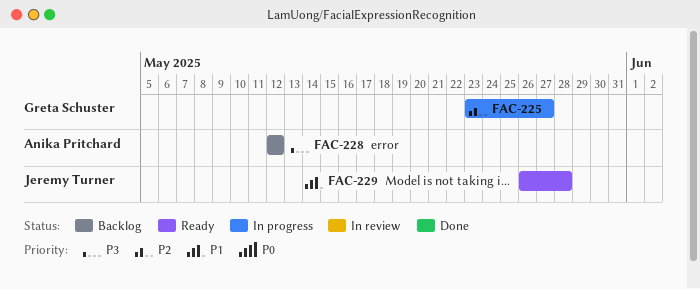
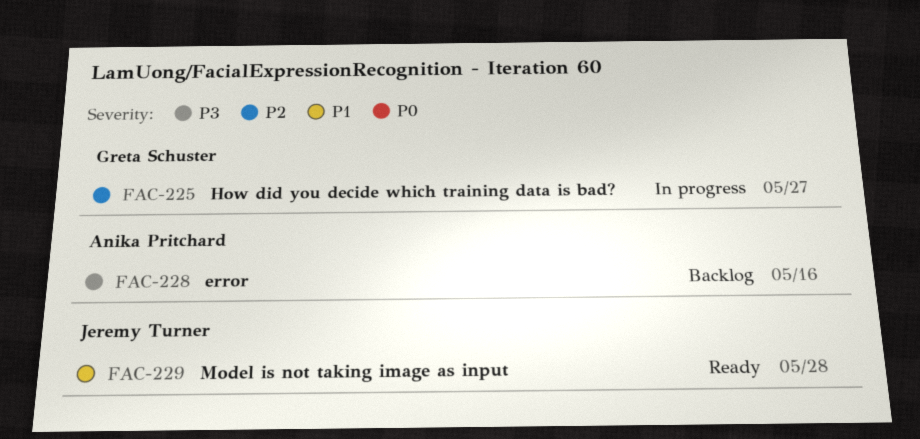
FAC-228, due: May 12 -> May 16

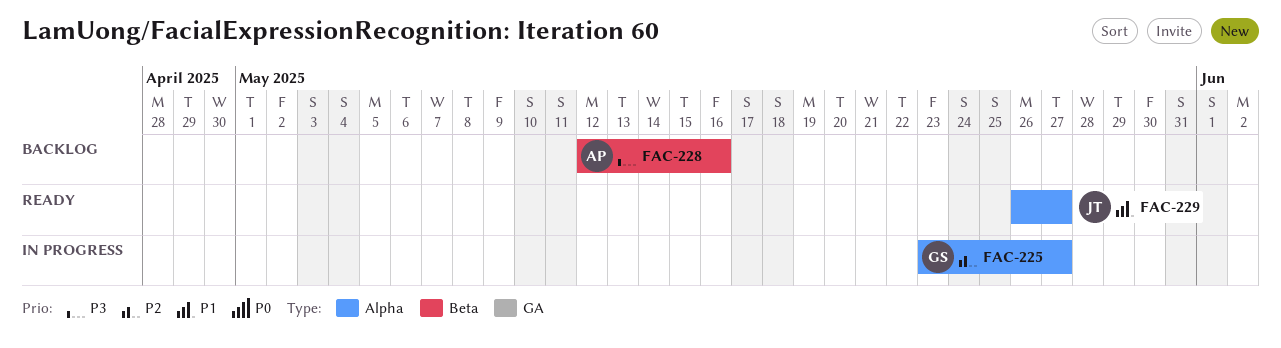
FAC-229, due: May 28 -> May 27

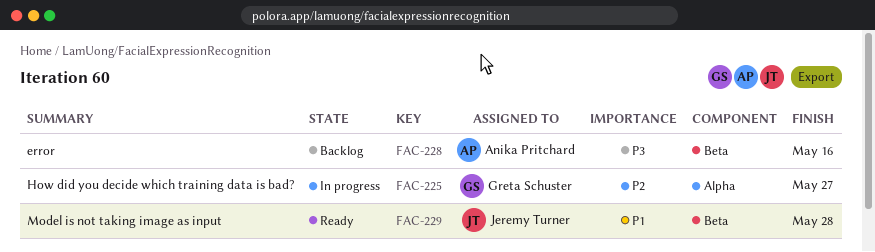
FAC-229, label: Alpha -> Beta
FAC-229, due: May 27 -> May 28

